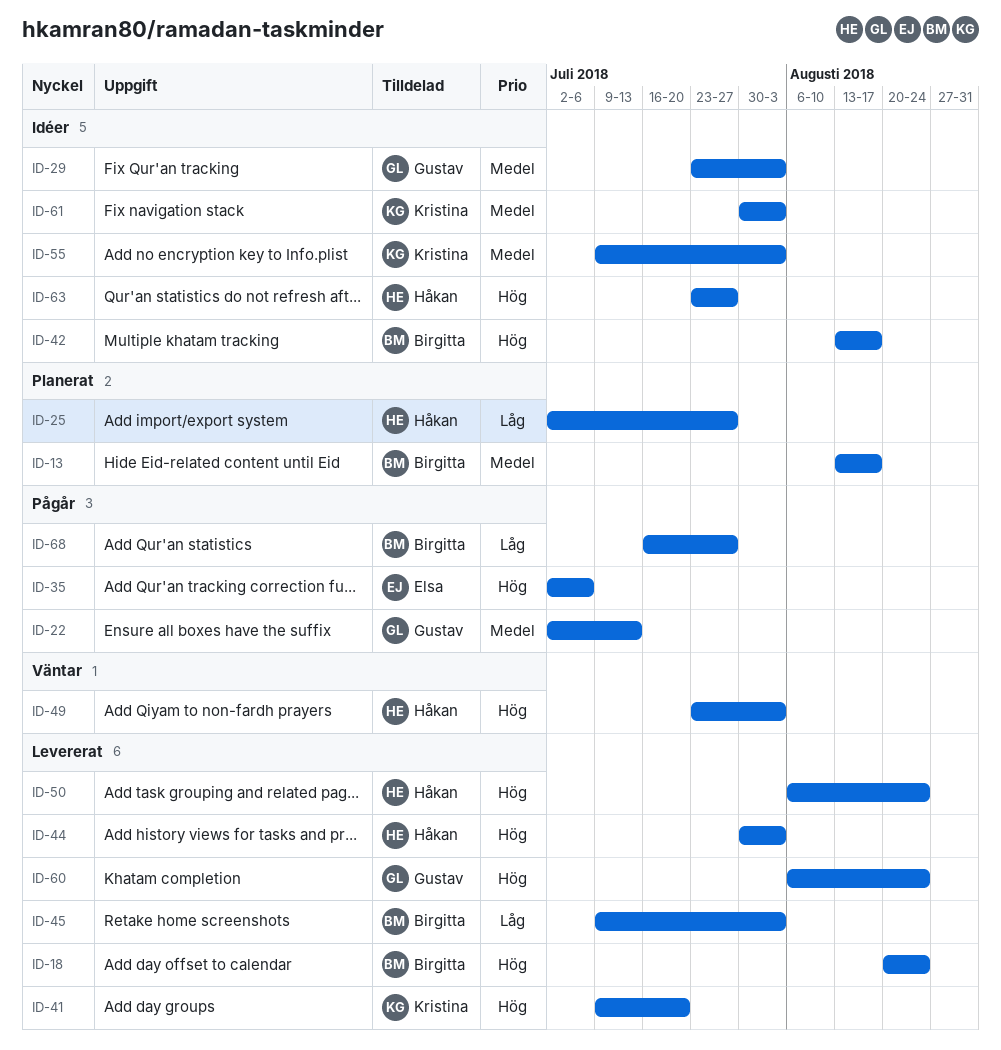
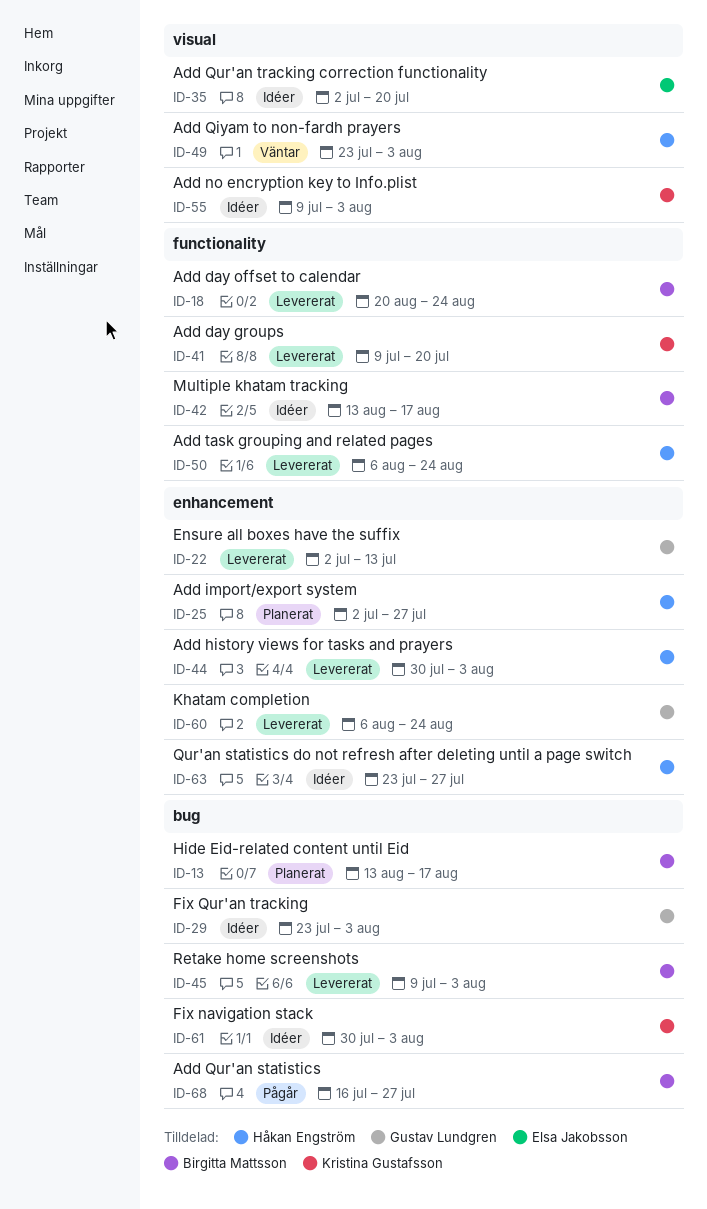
ID-22, status: Pågår -> Levererat
ID-35, status: Pågår -> Idéer
ID-35, due: Jul 6 -> Jul 20

